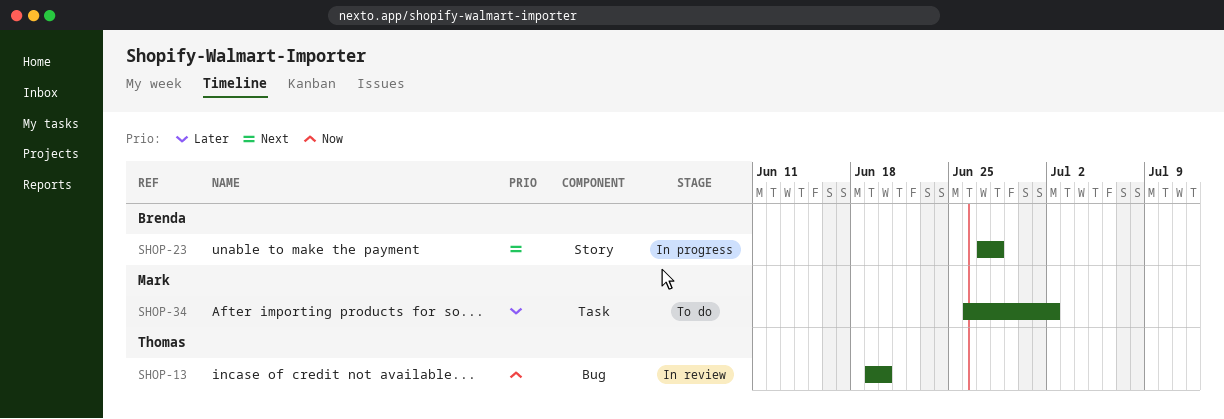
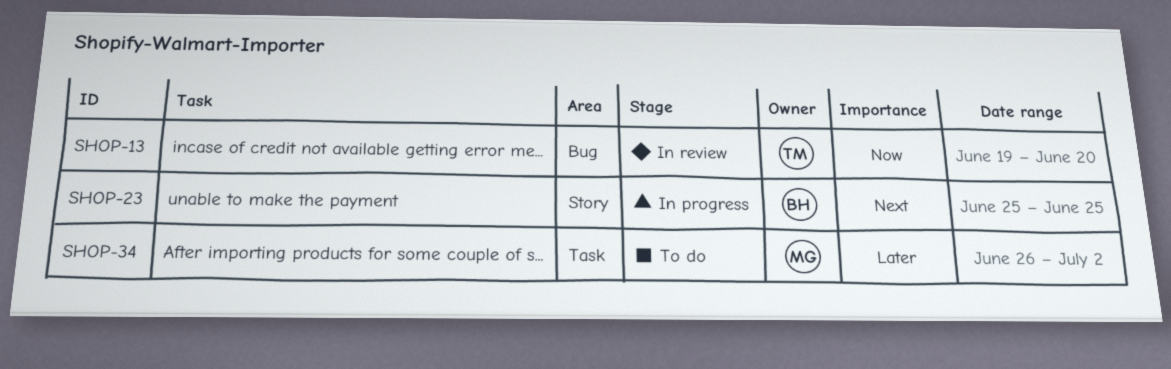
SHOP-23, start: Jun 27 -> Jun 25
SHOP-23, due: Jun 28 -> Jun 25

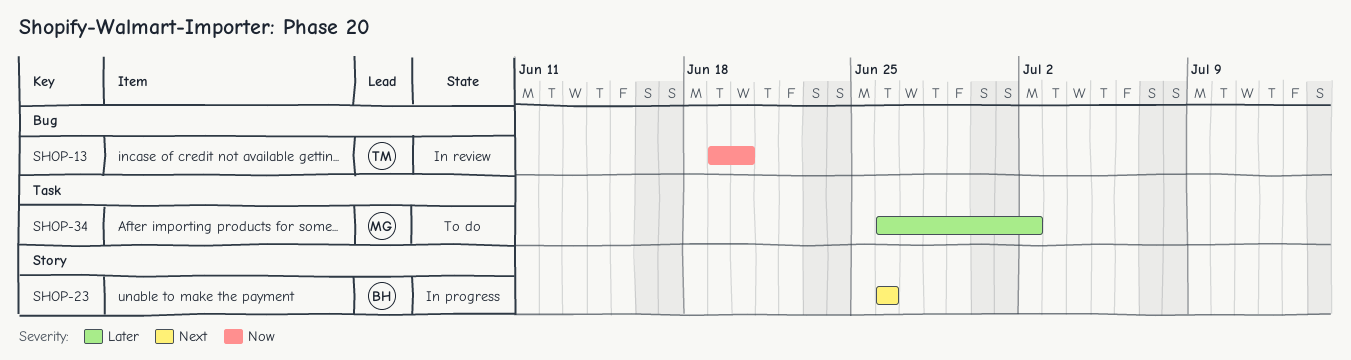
SHOP-23, start: Jun 25 -> Jun 26
SHOP-23, due: Jun 25 -> Jun 26

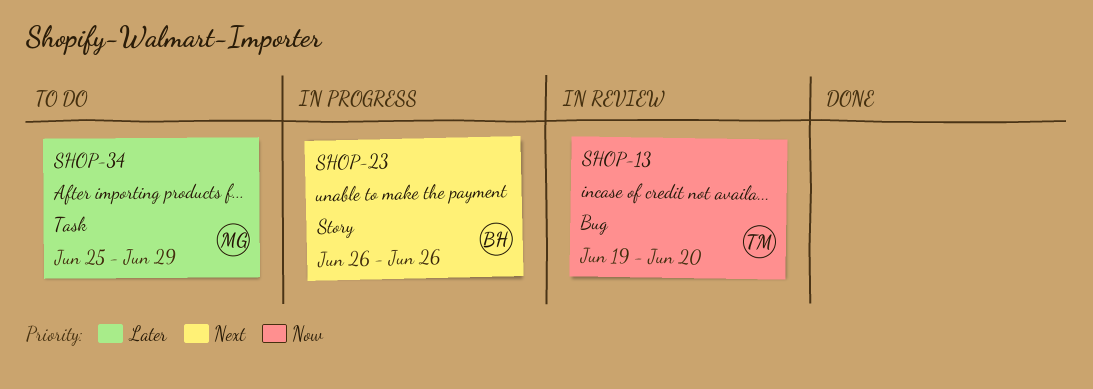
SHOP-34, start: Jun 26 -> Jun 25
SHOP-34, due: Jul 2 -> Jun 29

